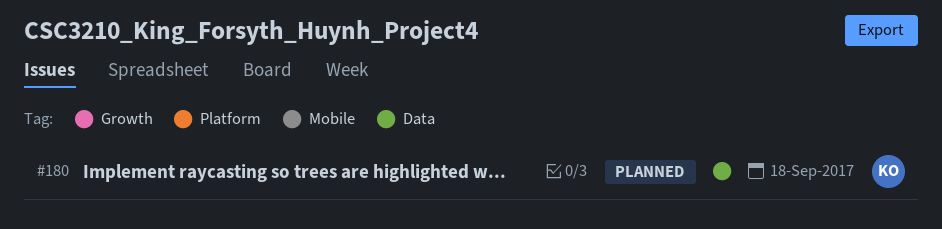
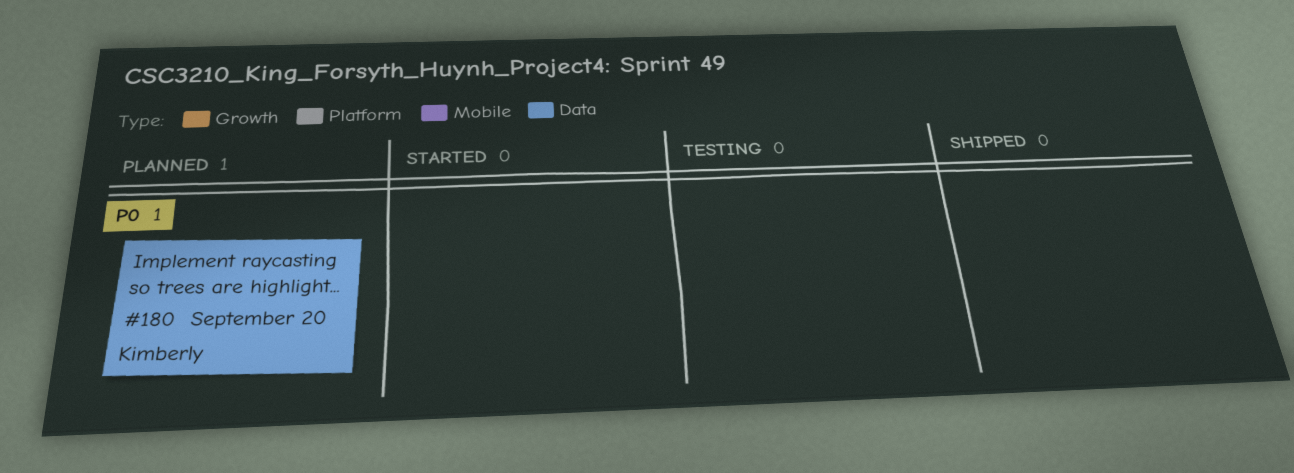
#180, due: Sep 18 -> Sep 20

